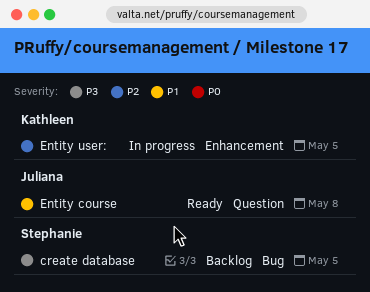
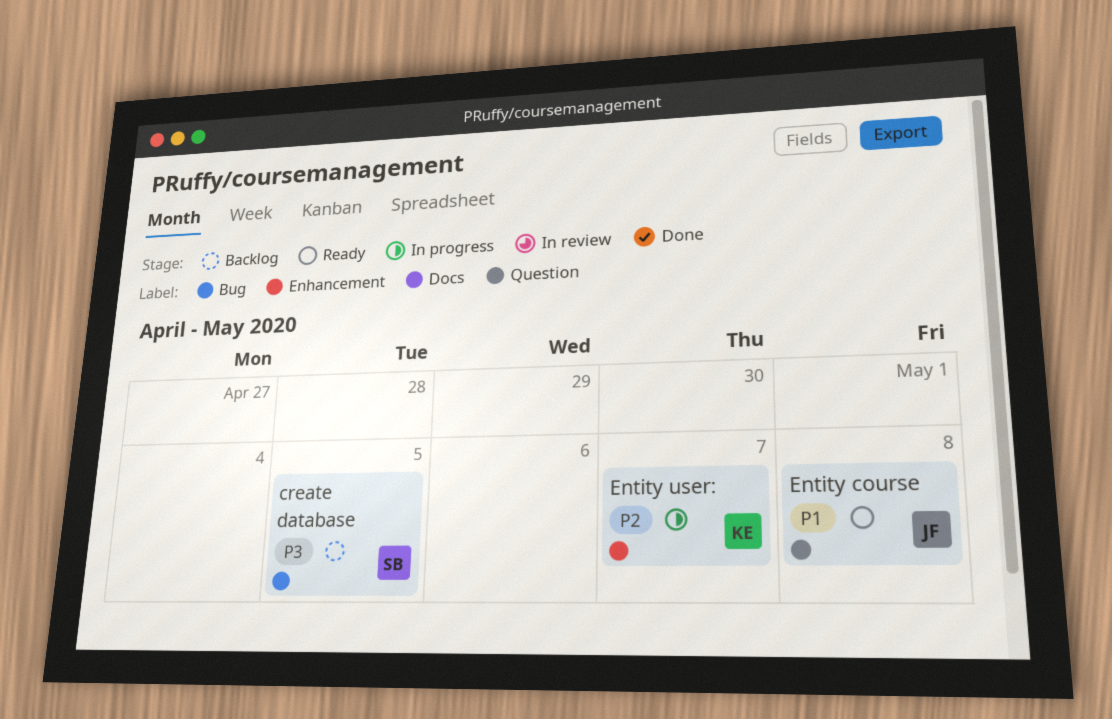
Entity user:, due: May 5 -> May 7

